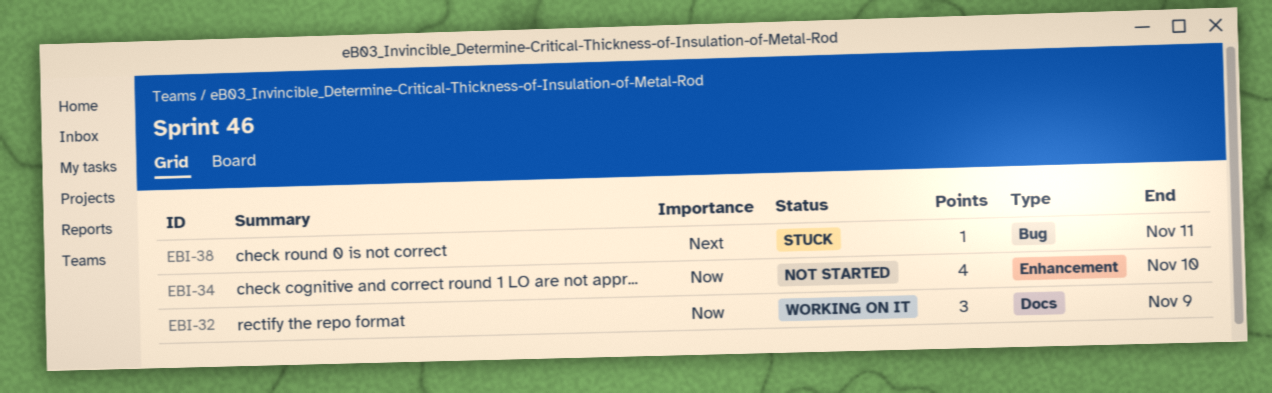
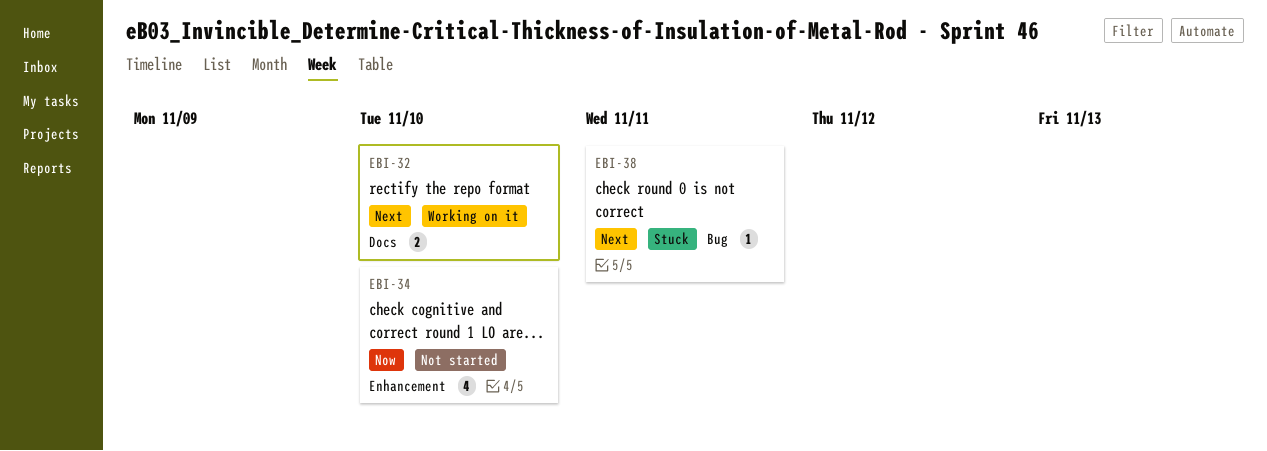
EBI-32, priority: Now -> Next
EBI-32, estimate: 3 -> 2
EBI-32, due: Nov 9 -> Nov 10

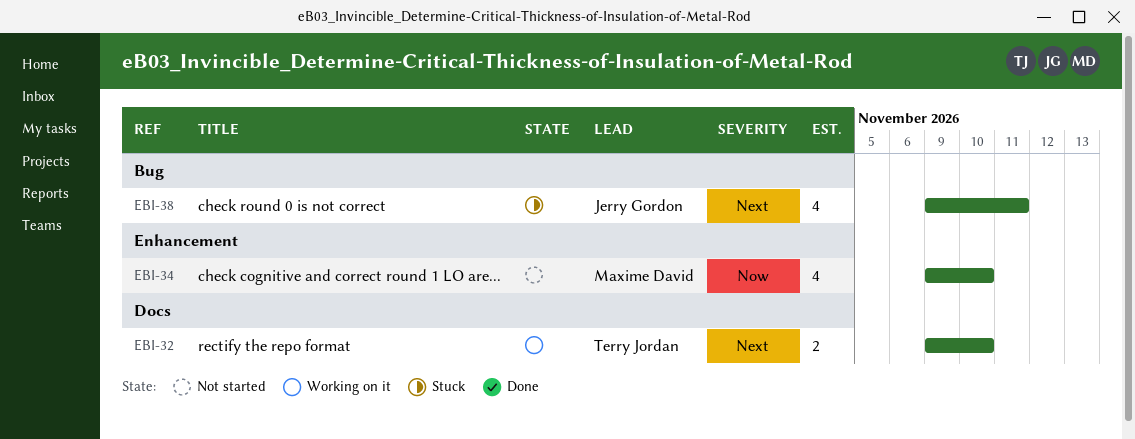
EBI-38, estimate: 1 -> 4

